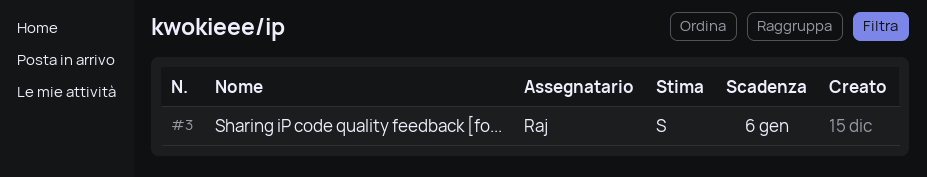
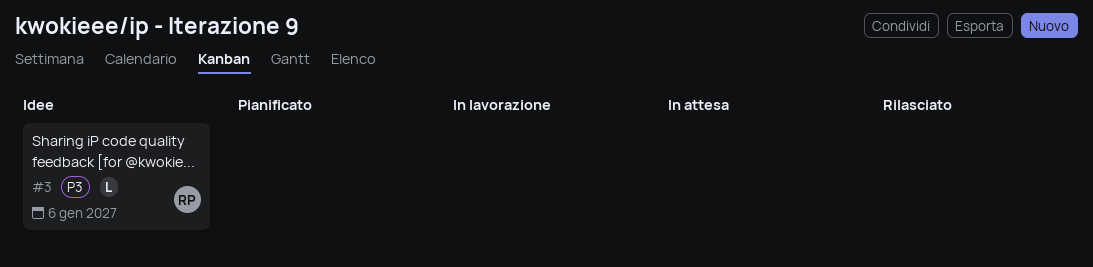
#3, estimate: S -> L

